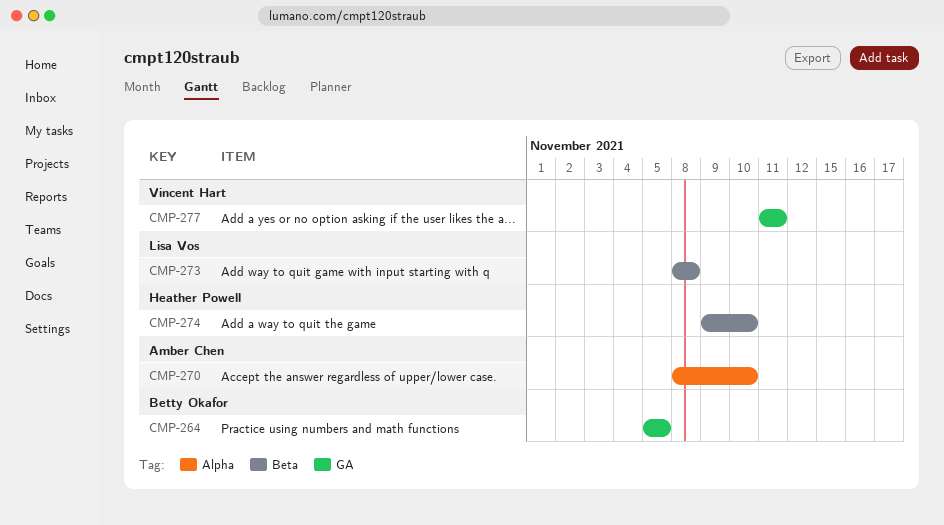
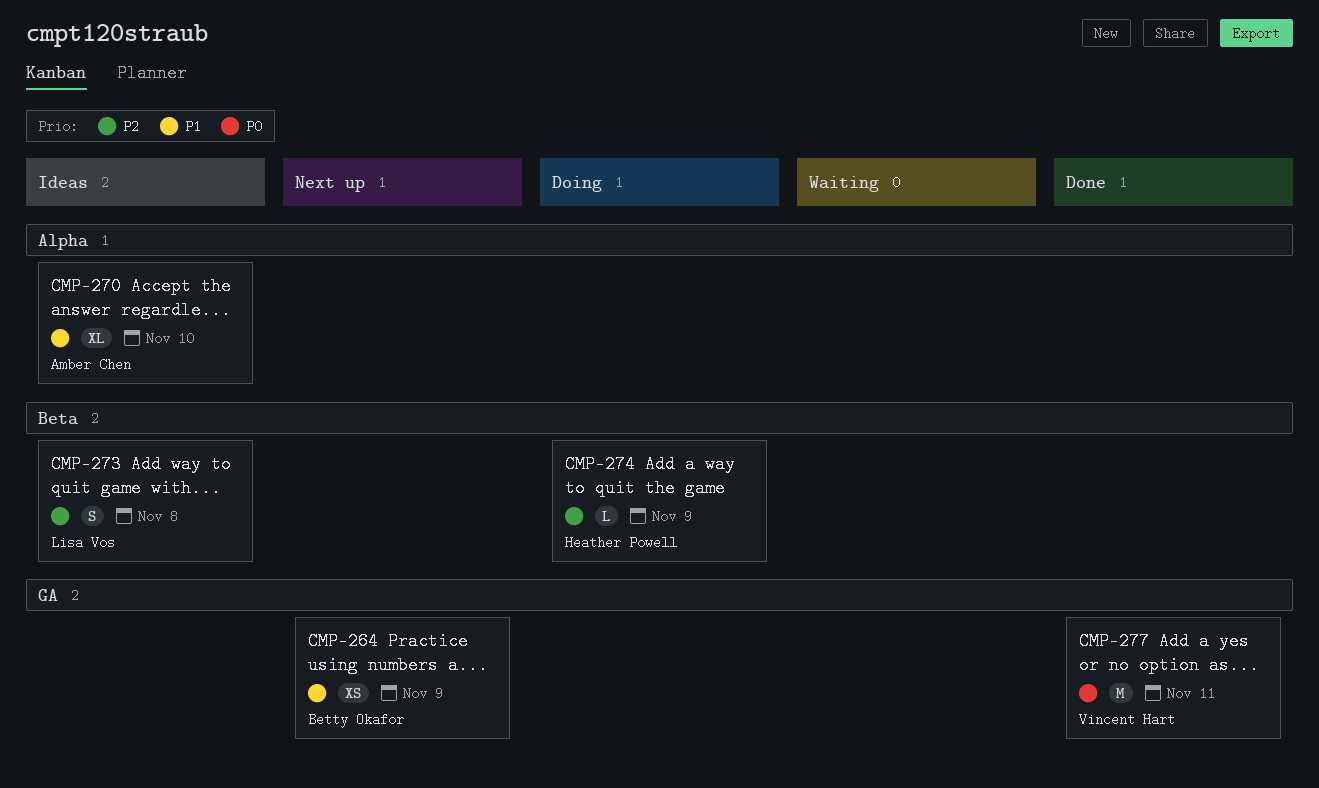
CMP-264, due: Nov 5 -> Nov 9
CMP-274, due: Nov 10 -> Nov 9

